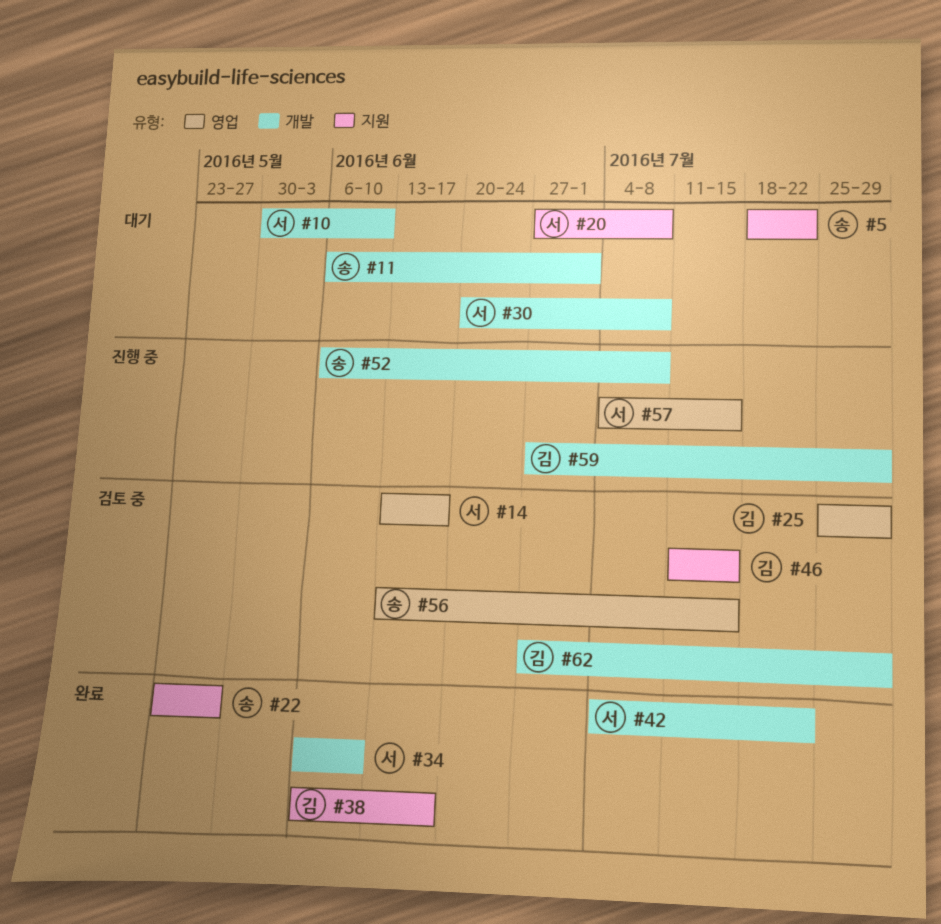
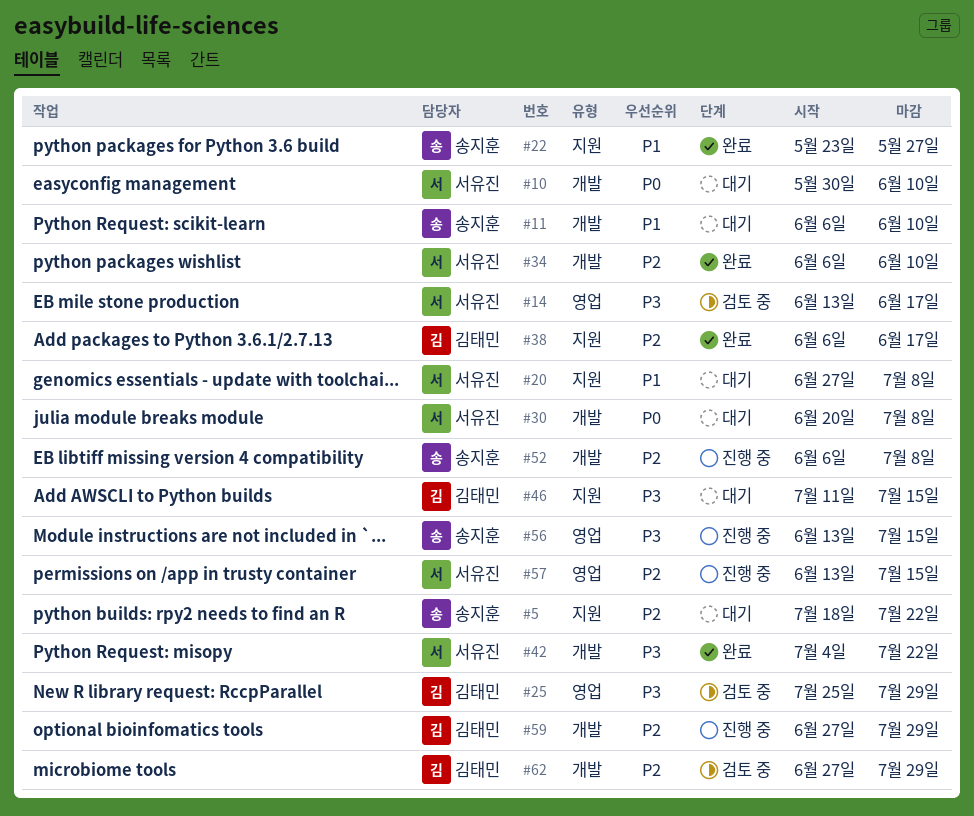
#11, due: Jul 1 -> Jun 10
#46, status: 검토 중 -> 대기
#56, status: 검토 중 -> 진행 중
#57, start: Jul 4 -> Jun 13

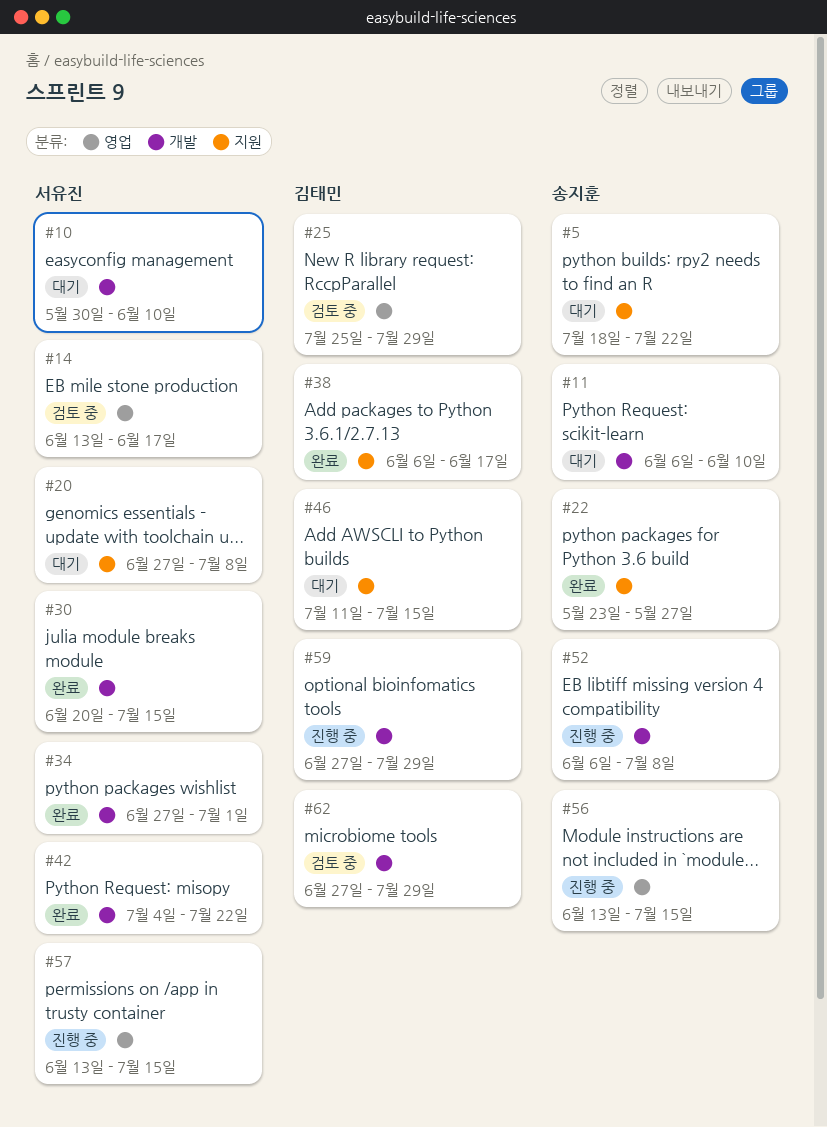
#30, status: 대기 -> 완료
#30, due: Jul 8 -> Jul 15
#34, start: Jun 6 -> Jun 27
#34, due: Jun 10 -> Jul 1

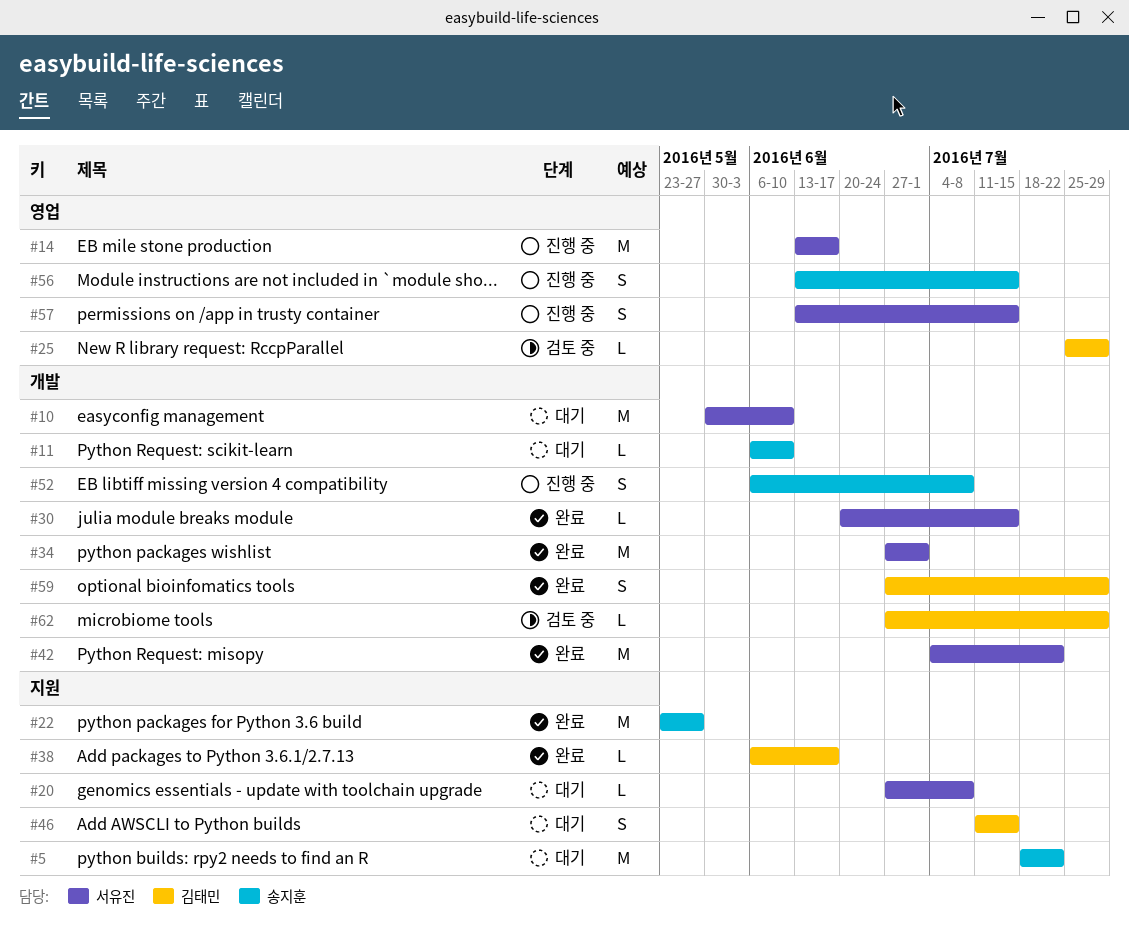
#14, status: 검토 중 -> 진행 중
#59, status: 진행 중 -> 완료

